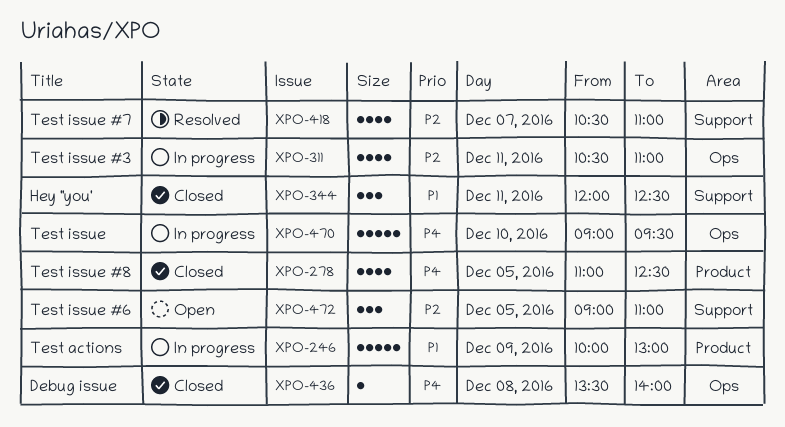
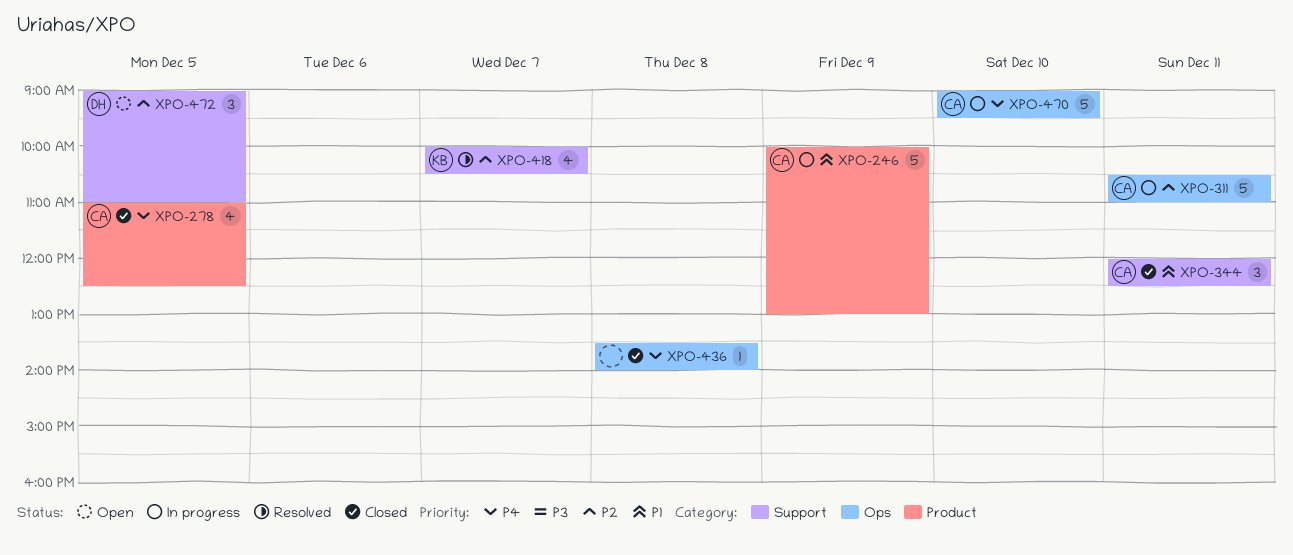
XPO-311, estimate: 4 -> 5
XPO-418, begins: 10:30 -> 10:00
XPO-418, ends: 11:00 -> 10:30

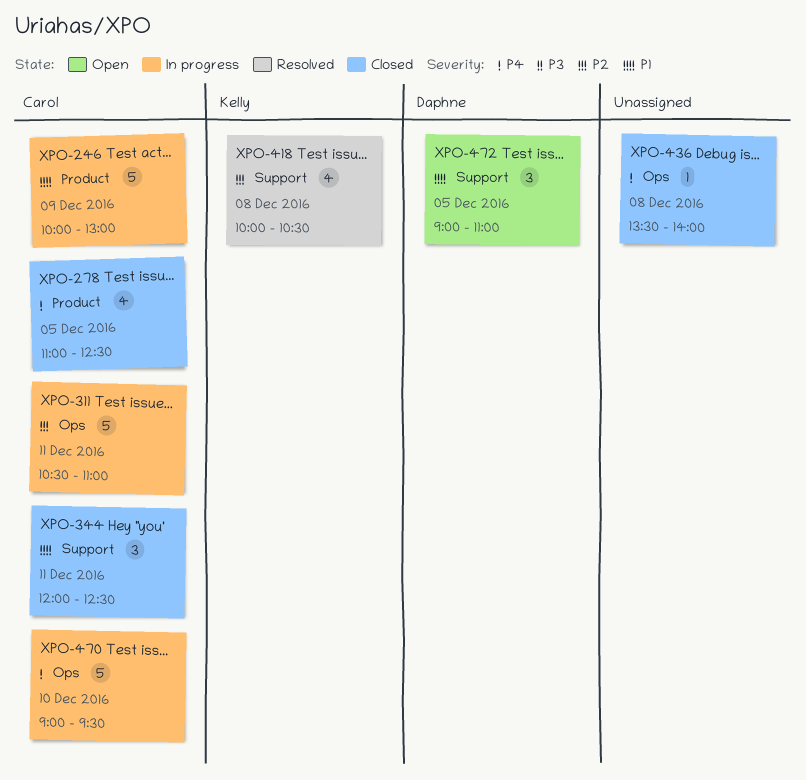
XPO-418, day: Dec 7 -> Dec 8
XPO-472, priority: P2 -> P1

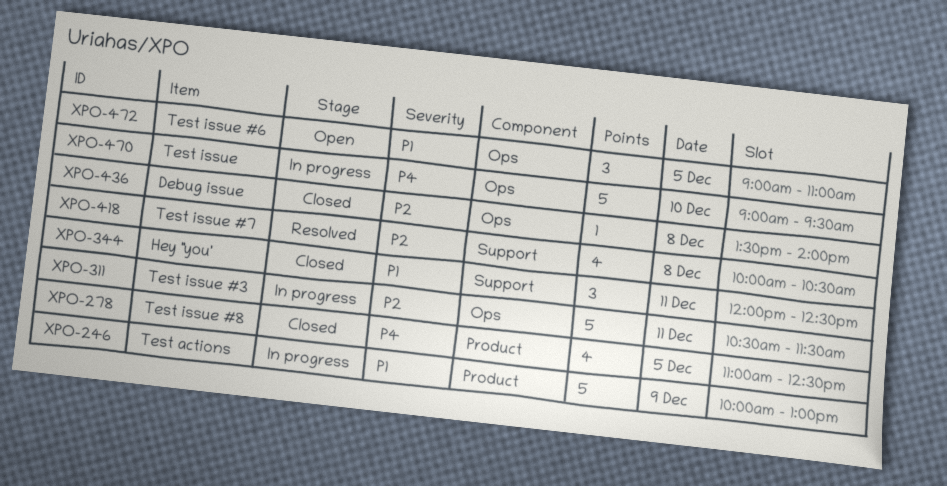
XPO-311, ends: 11:00 -> 11:30
XPO-436, priority: P4 -> P2
XPO-472, label: Support -> Ops

